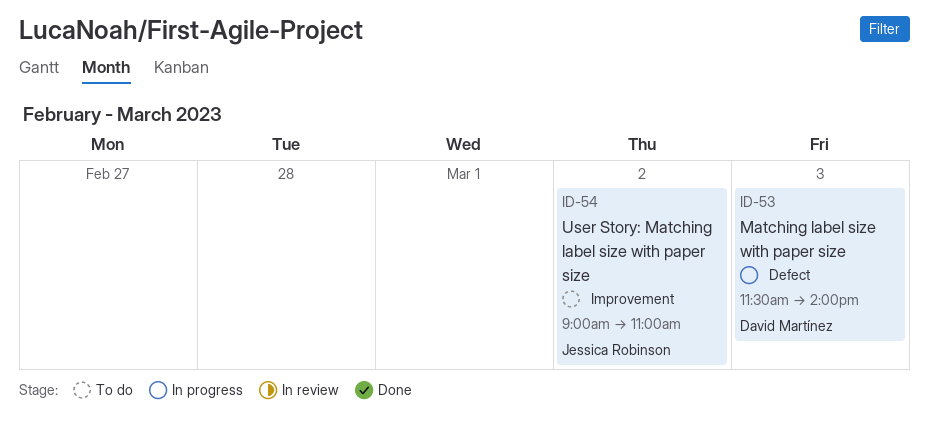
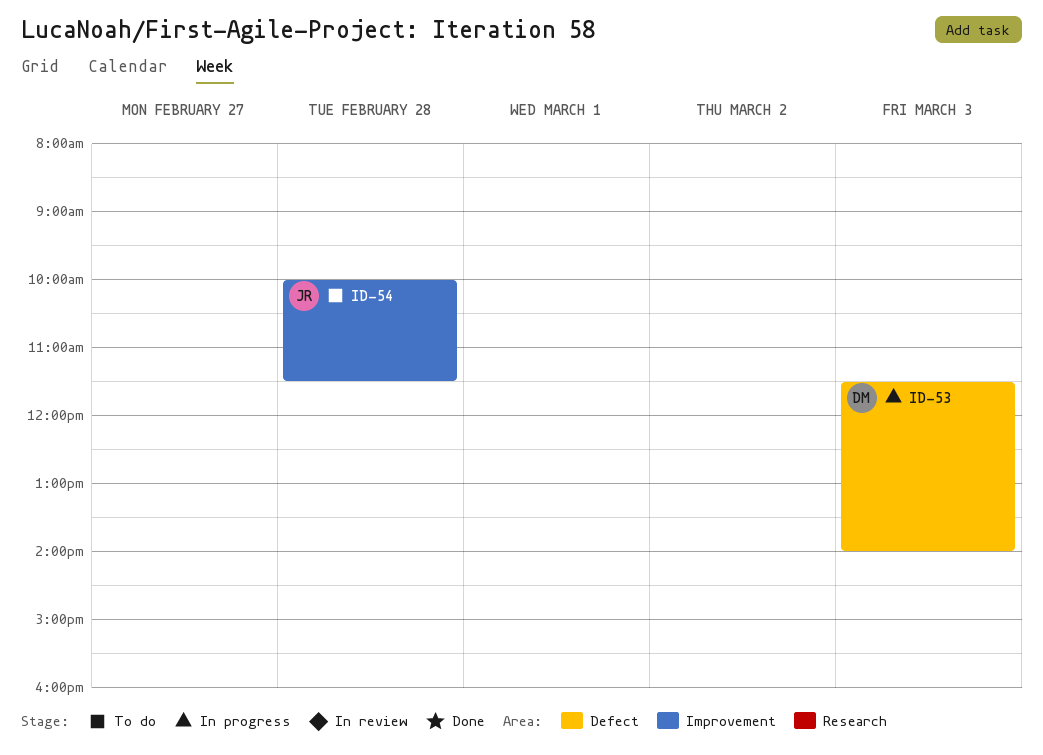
ID-54, day: Mar 2 -> Feb 28
ID-54, begins: 09:00 -> 10:00
ID-54, ends: 11:00 -> 11:30

